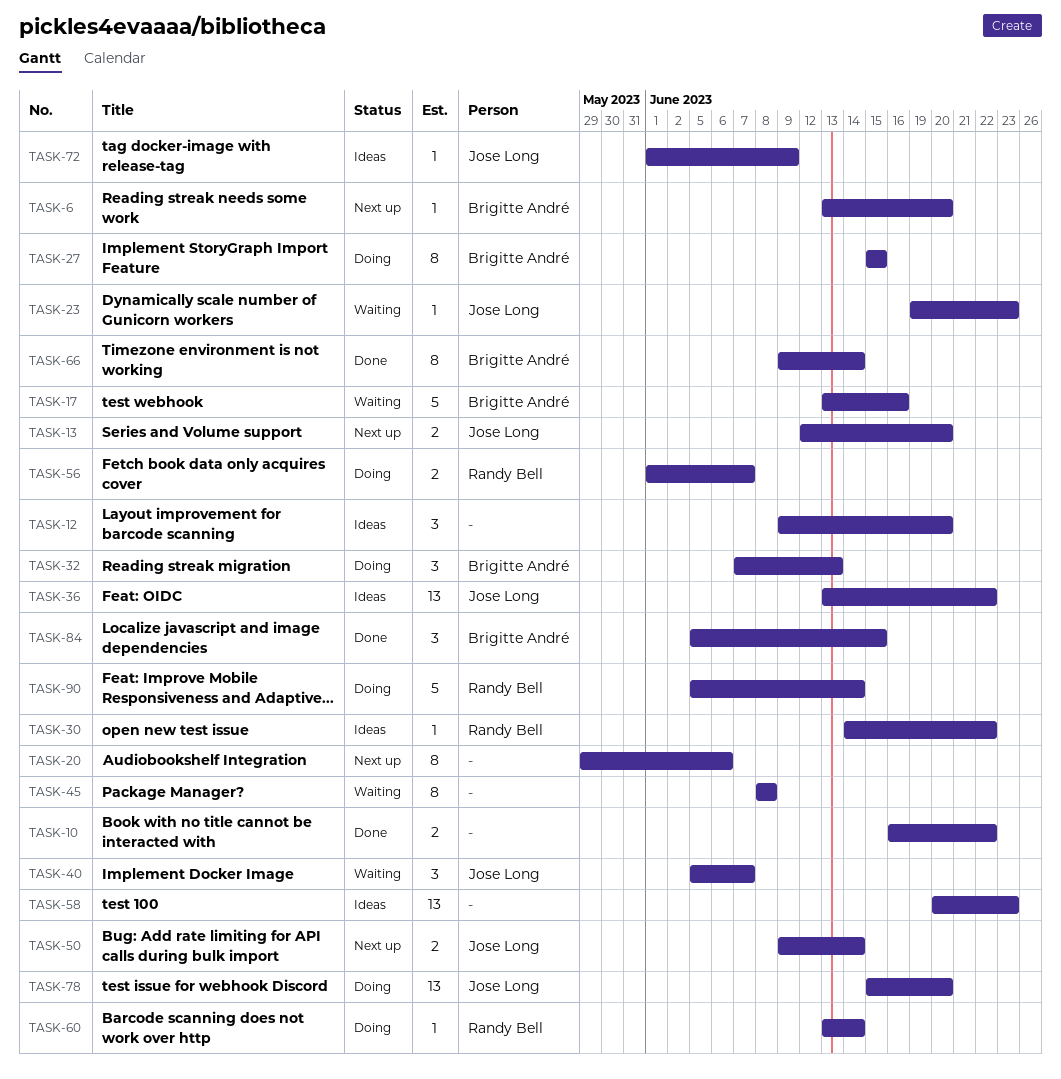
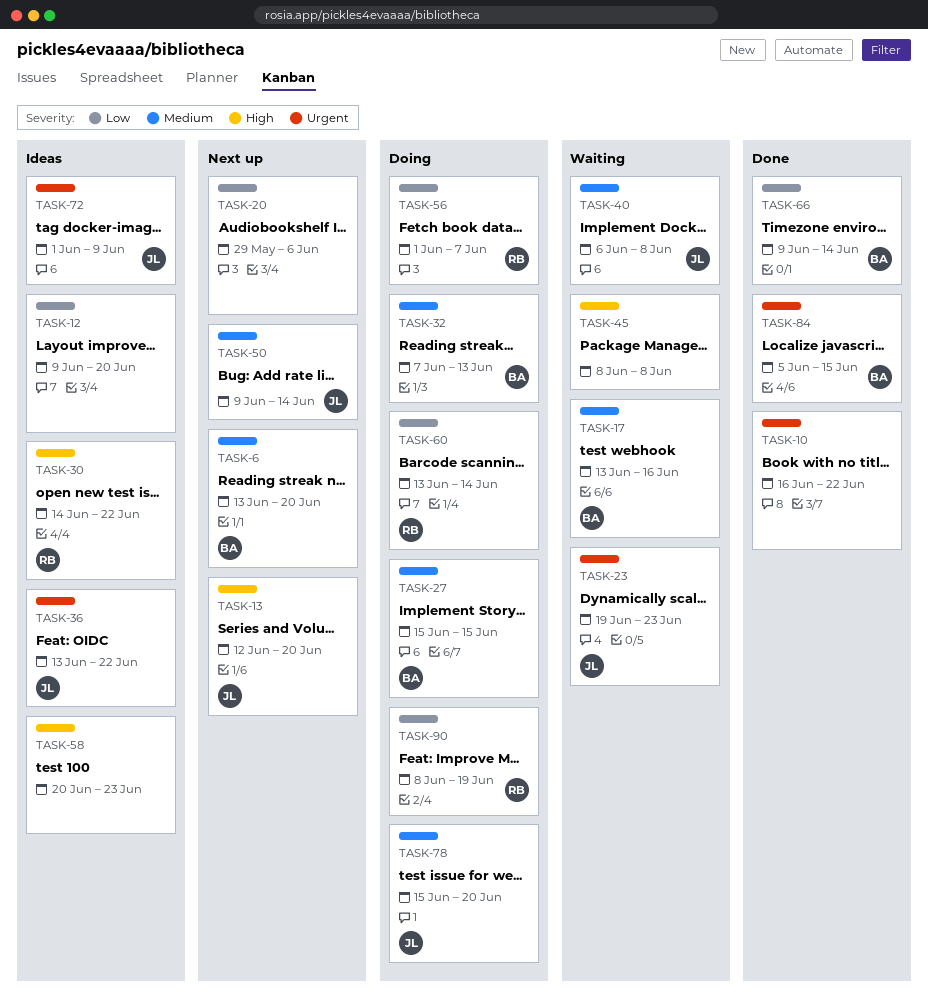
TASK-40, start: Jun 5 -> Jun 6
TASK-40, due: Jun 7 -> Jun 8
TASK-90, start: Jun 5 -> Jun 8
TASK-90, due: Jun 14 -> Jun 19

